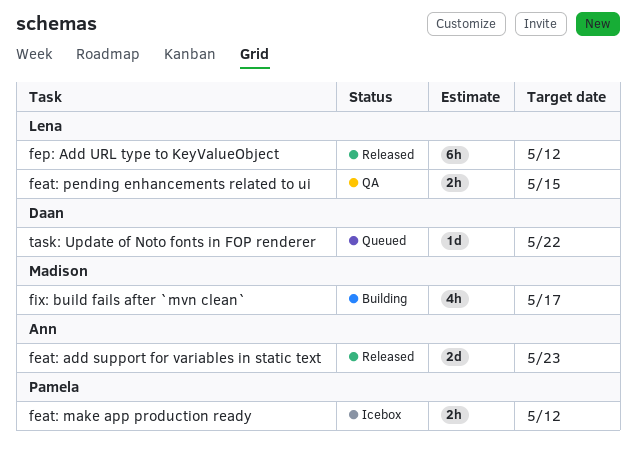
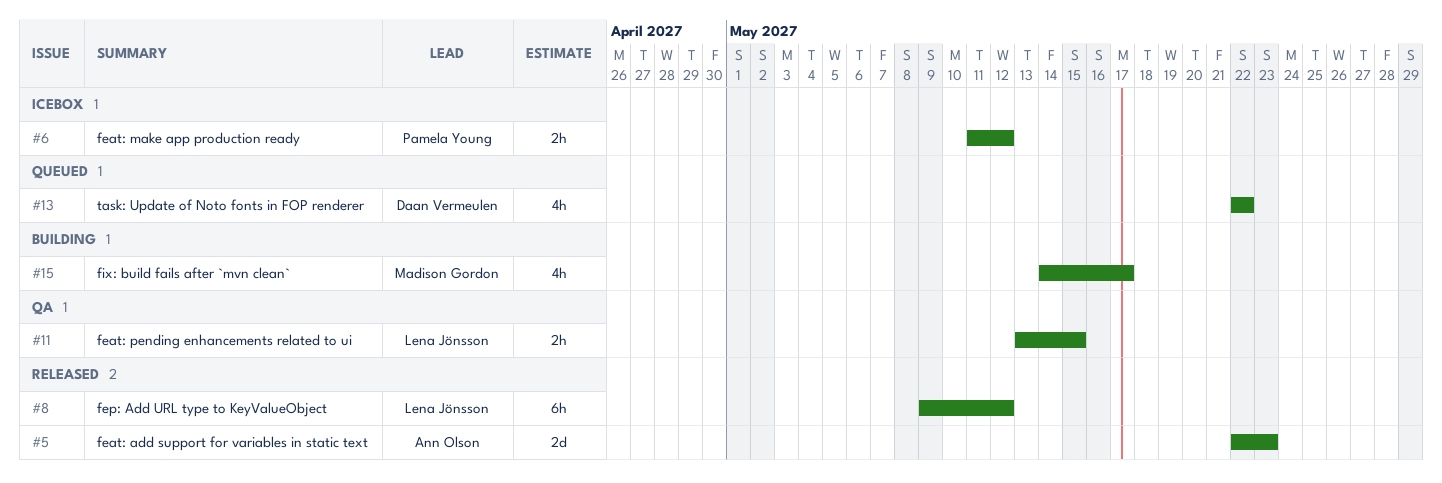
task: Update of Noto fonts in FOP renderer, estimate: 1d -> 4h

